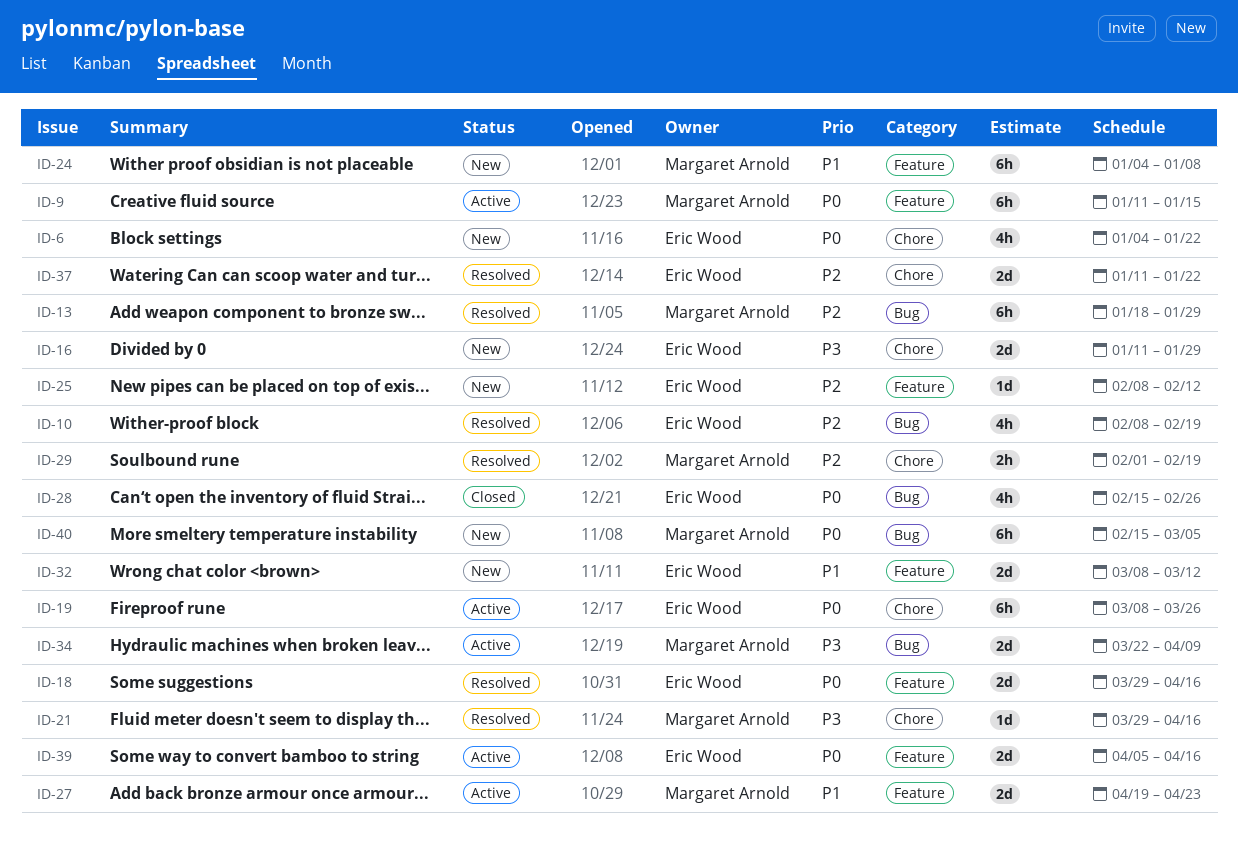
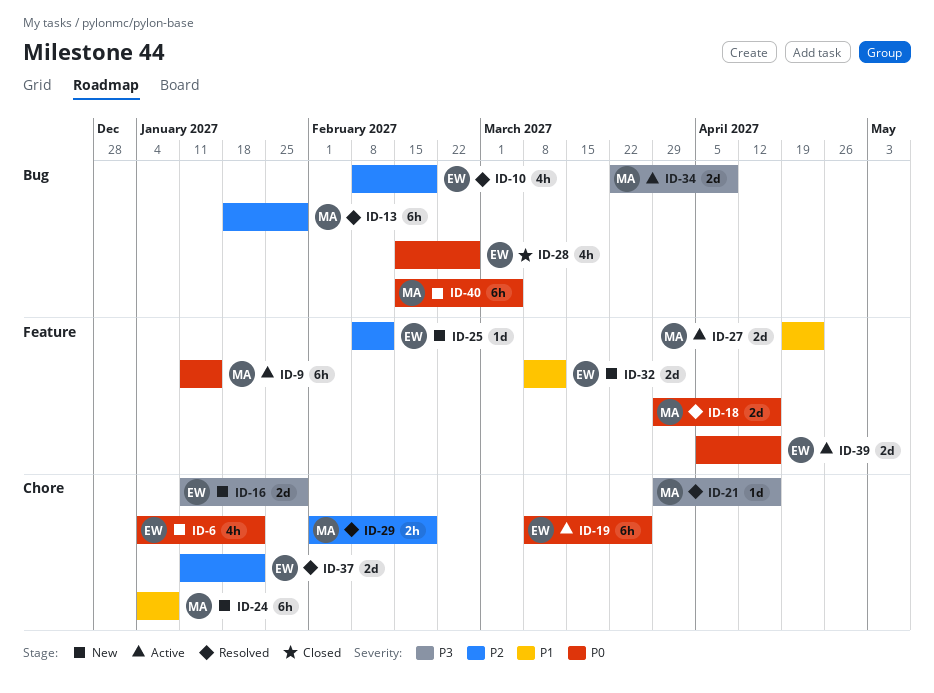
ID-18, owner: Eric Wood -> Margaret Arnold
ID-24, label: Feature -> Chore

